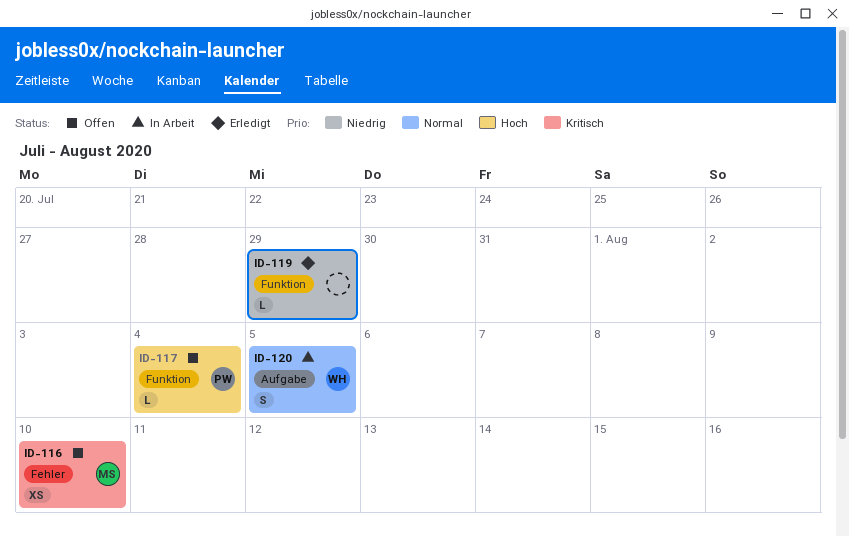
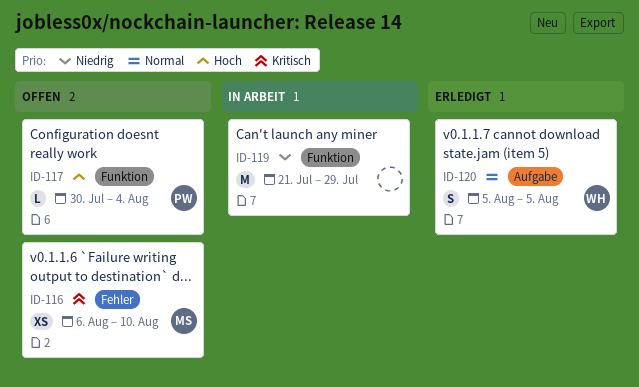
ID-119, status: Erledigt -> In Arbeit
ID-119, estimate: L -> M
ID-120, status: In Arbeit -> Erledigt

